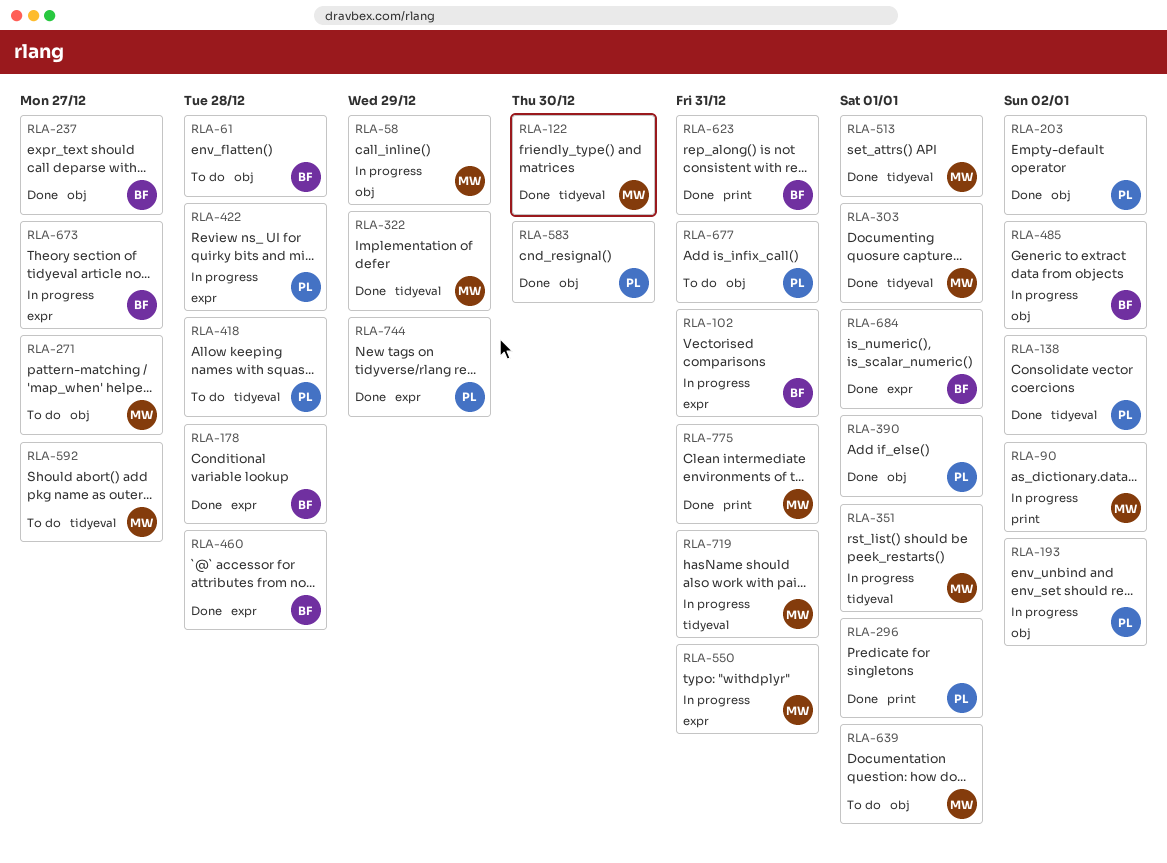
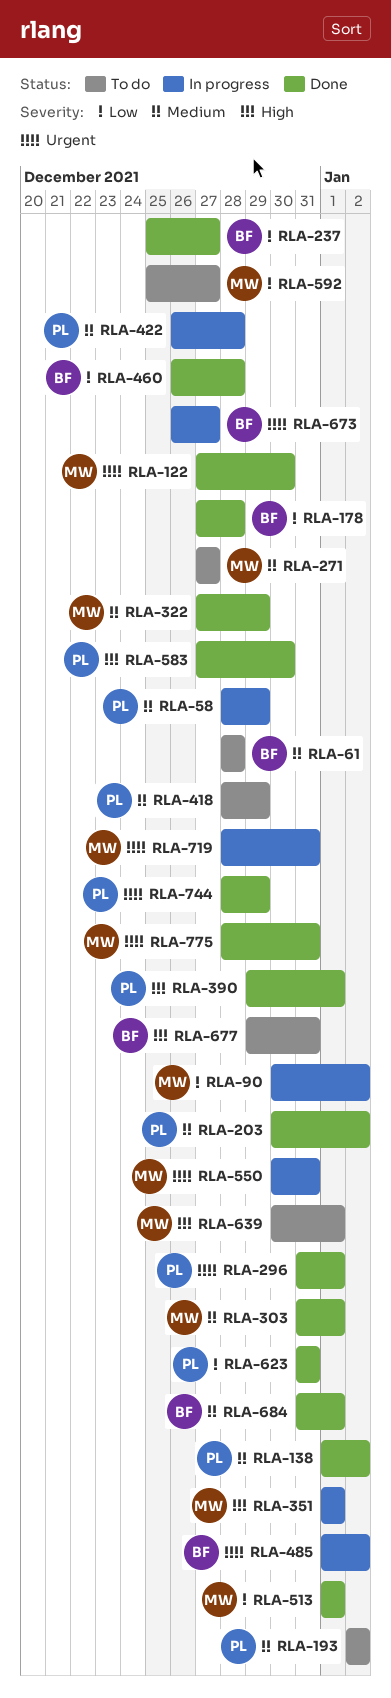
RLA-58, owner: MW -> PL
RLA-102: present -> none
RLA-193, status: In progress -> To do
RLA-418, due: Dec 28 -> Dec 29
RLA-623, owner: BF -> PL
RLA-677, owner: PL -> BF

